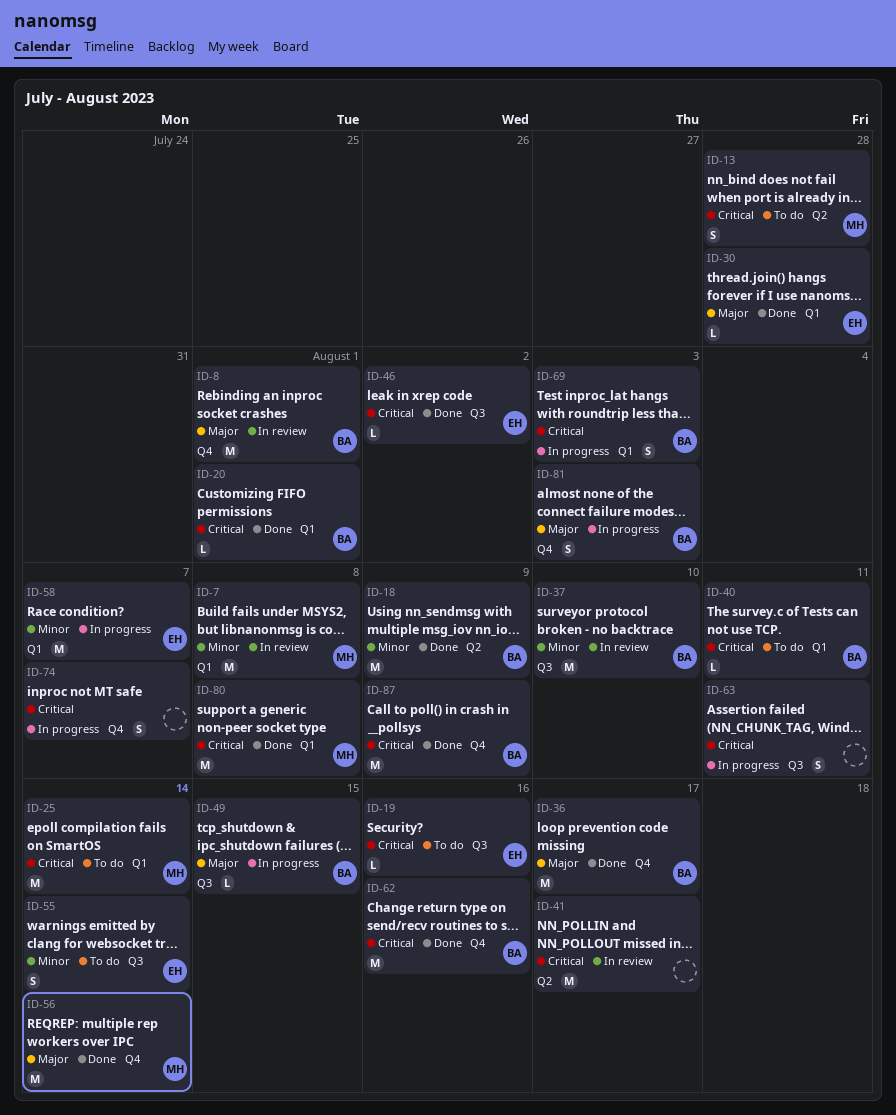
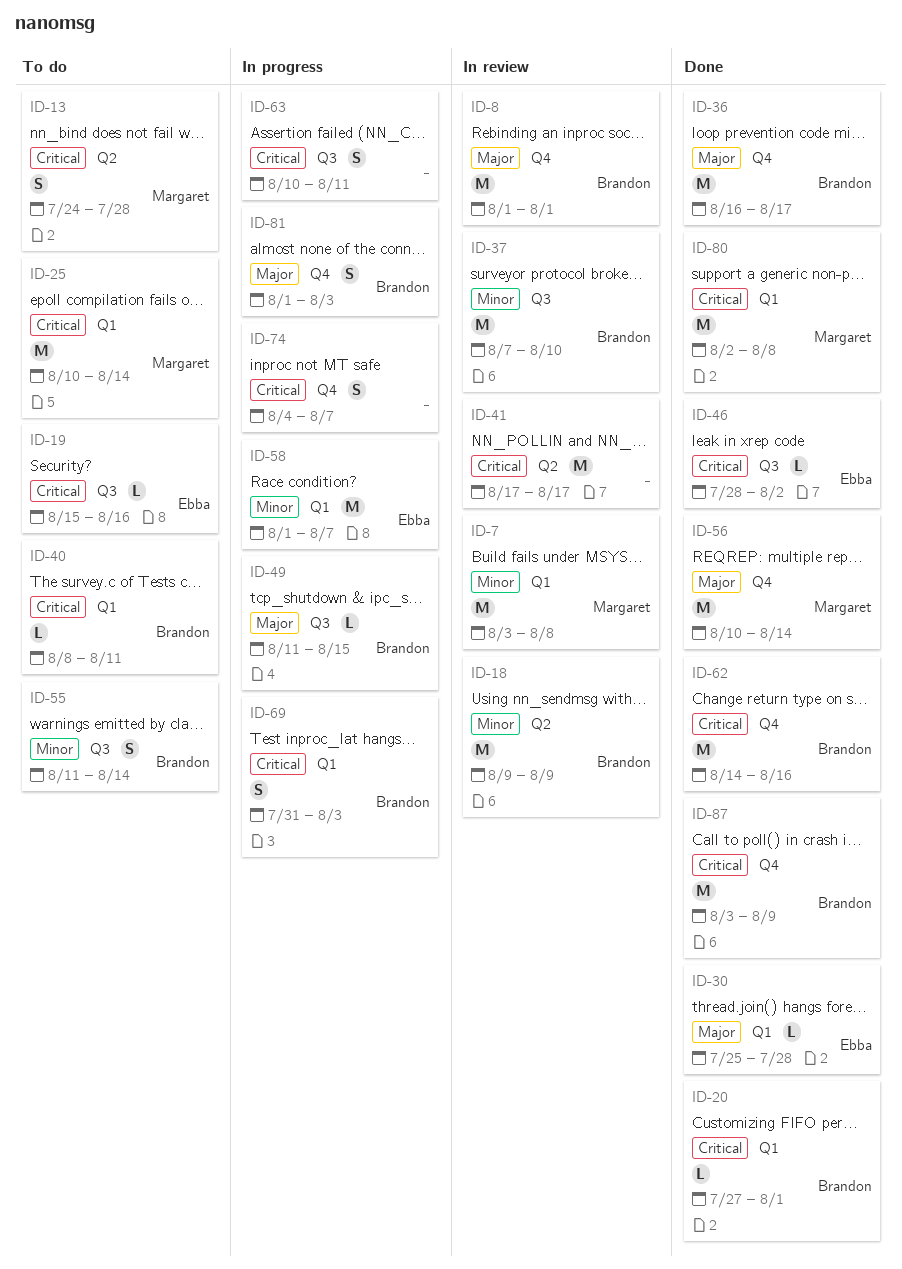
ID-18, status: Done -> In review
ID-55, owner: Ebba -> Brandon

